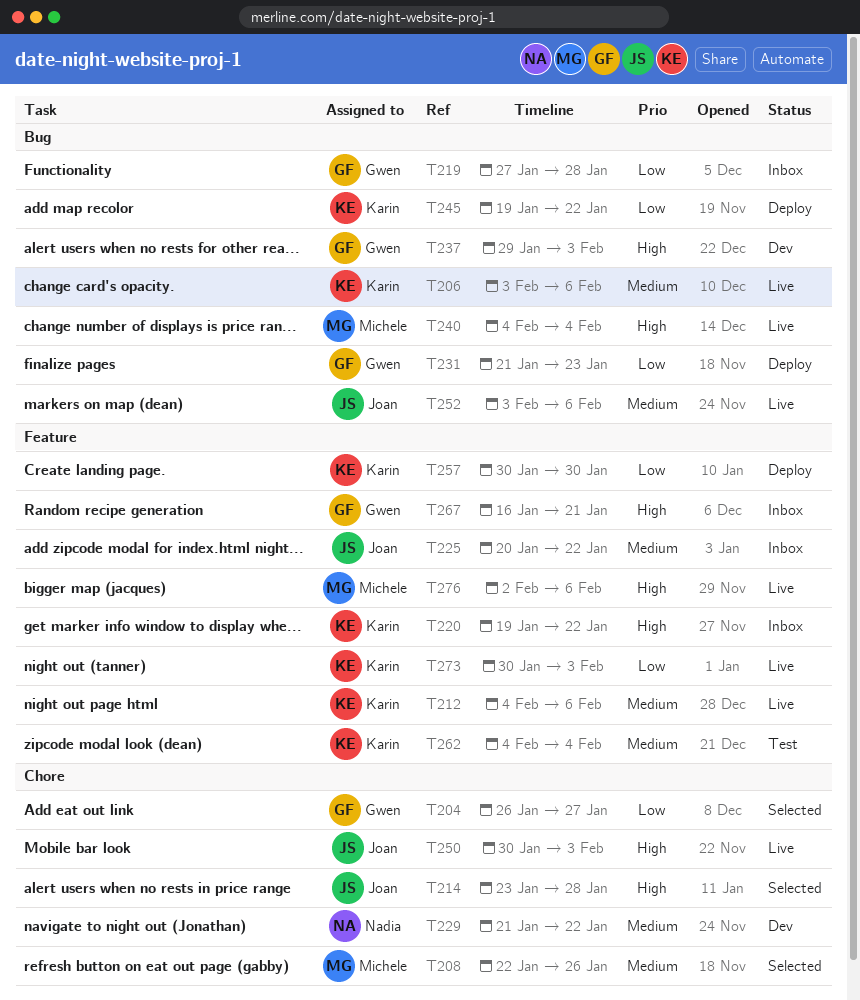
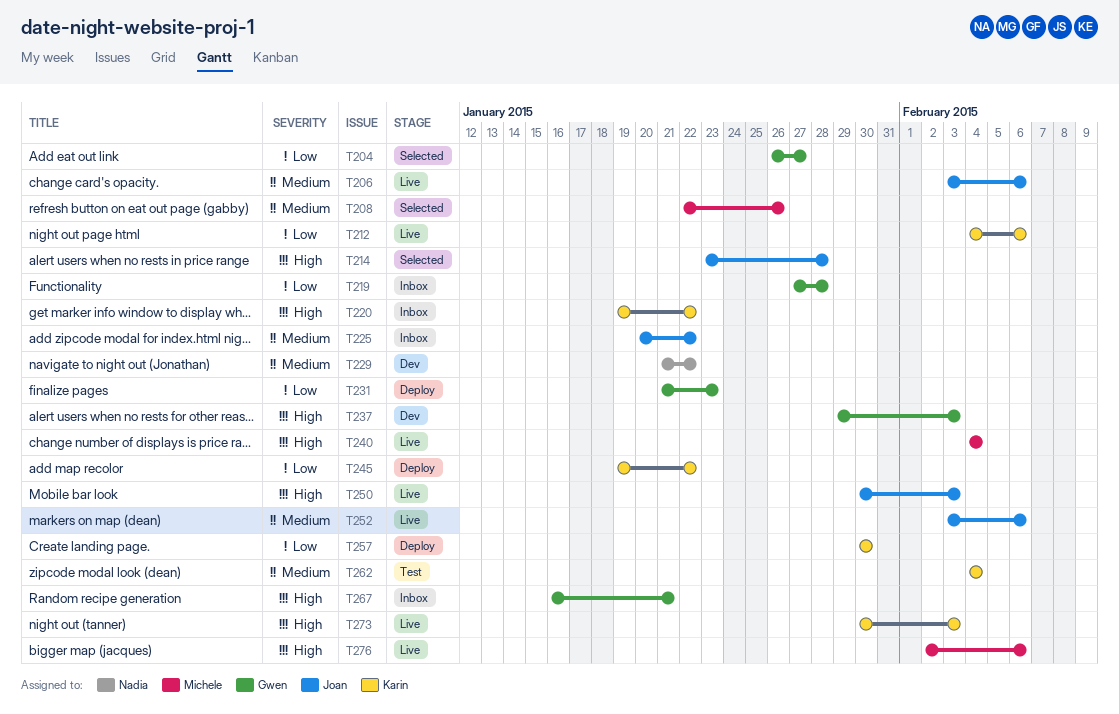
T206, owner: Karin -> Joan
T212, priority: Medium -> Low
T273, priority: Low -> High

